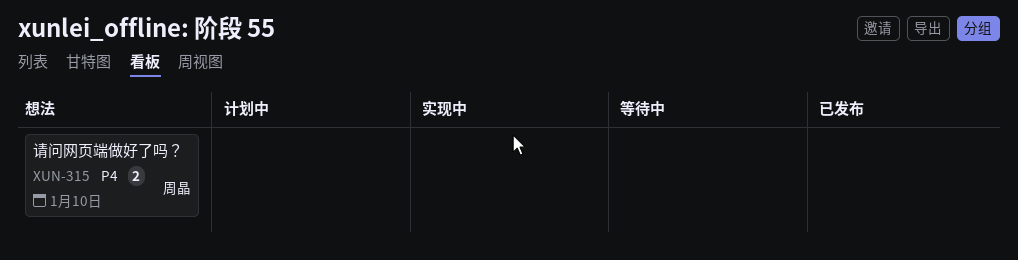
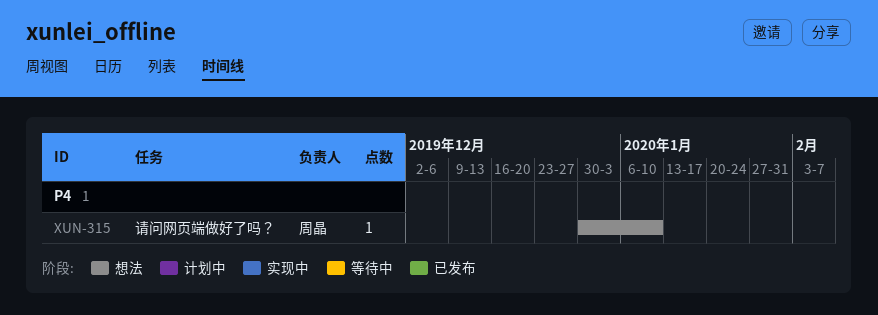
XUN-315, estimate: 2 -> 1

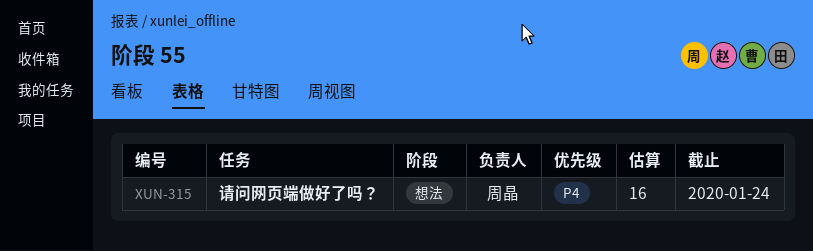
XUN-315, estimate: 1 -> 16
XUN-315, due: Jan 10 -> Jan 24

